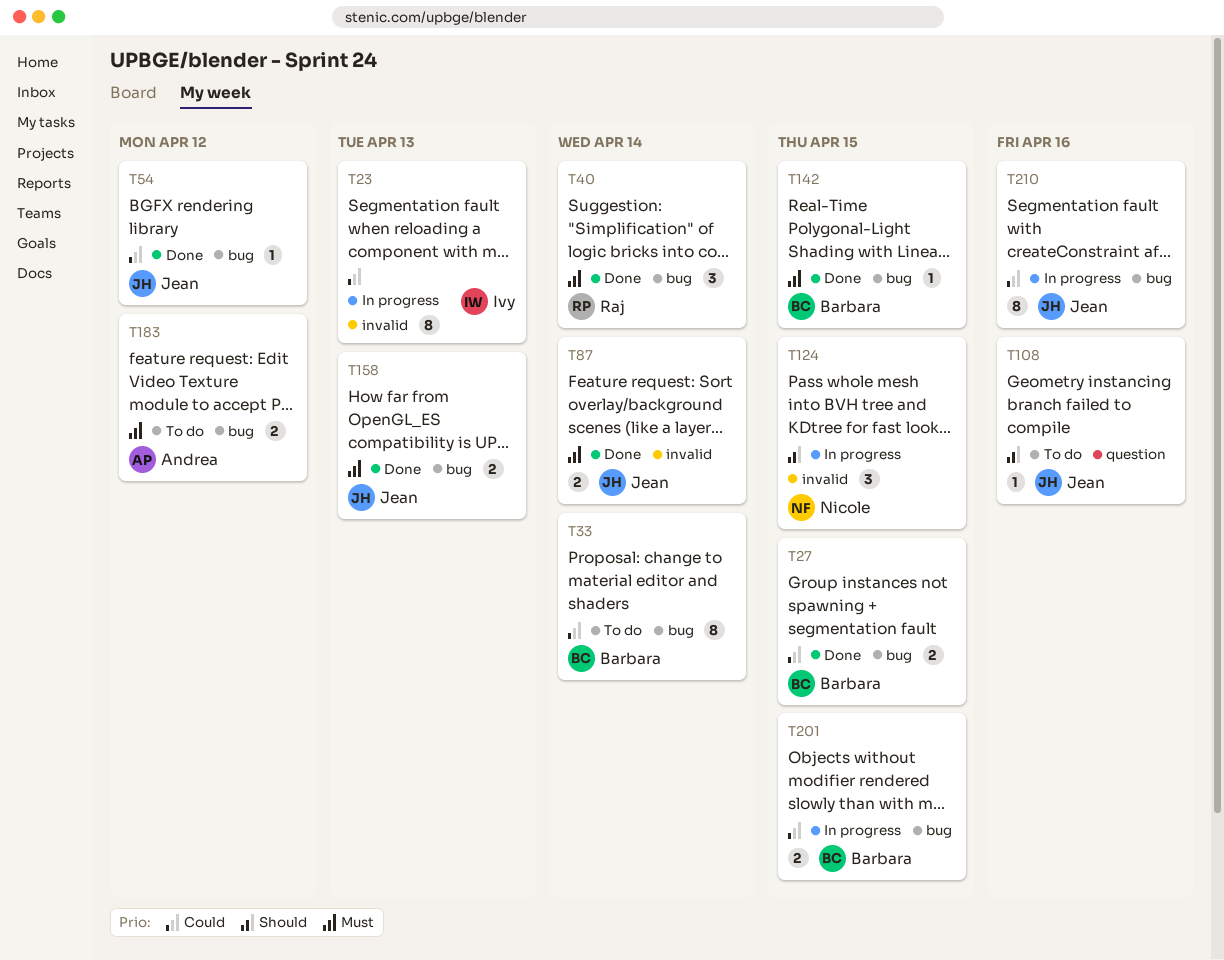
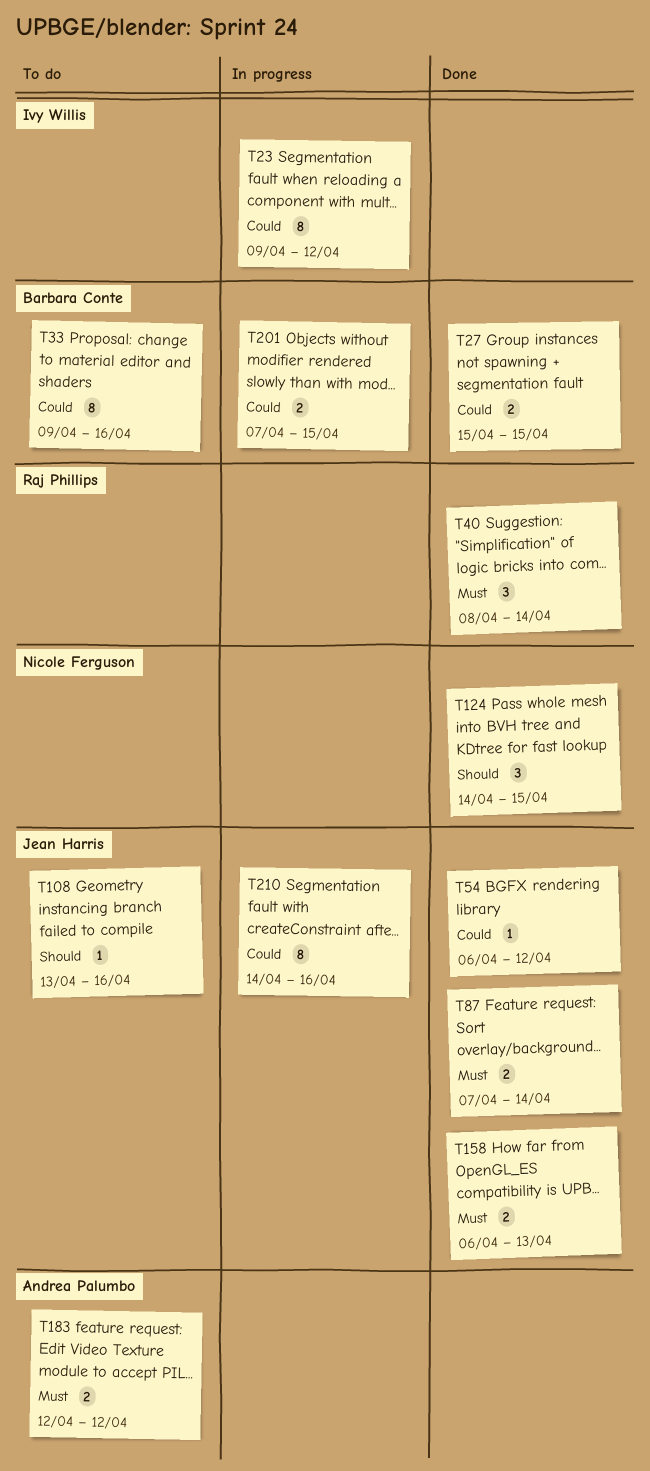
T23, due: Apr 13 -> Apr 12
T33, due: Apr 14 -> Apr 16
T124, status: In progress -> Done
T142: present -> none

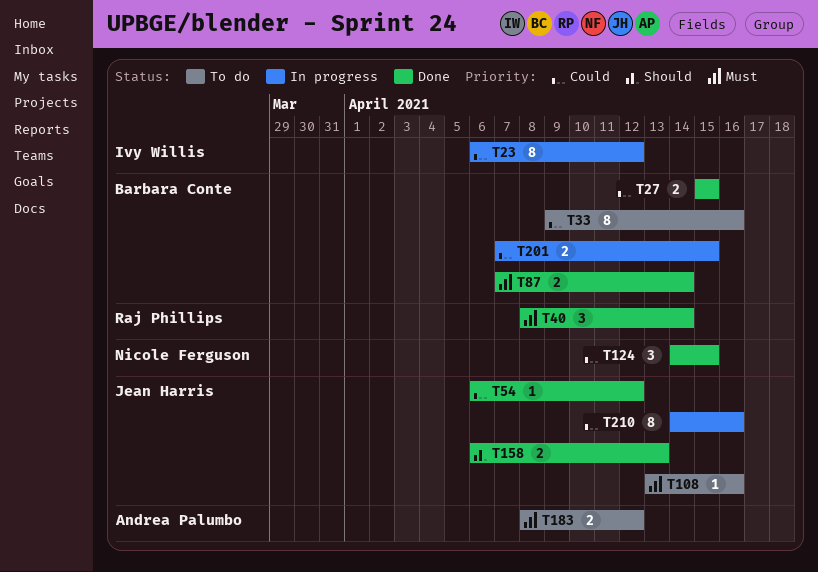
T23, start: Apr 9 -> Apr 6
T87, owner: Jean Harris -> Barbara Conte
T108, priority: Should -> Must
T124, priority: Should -> Could
T158, priority: Must -> Should
T183, start: Apr 12 -> Apr 8

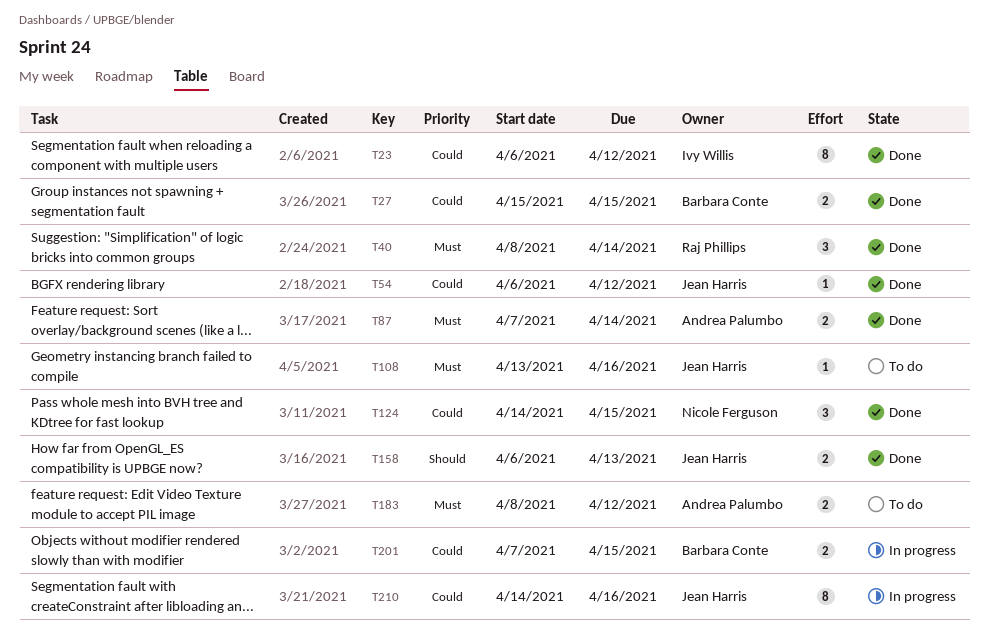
T23, status: In progress -> Done
T33: present -> none
T87, owner: Barbara Conte -> Andrea Palumbo

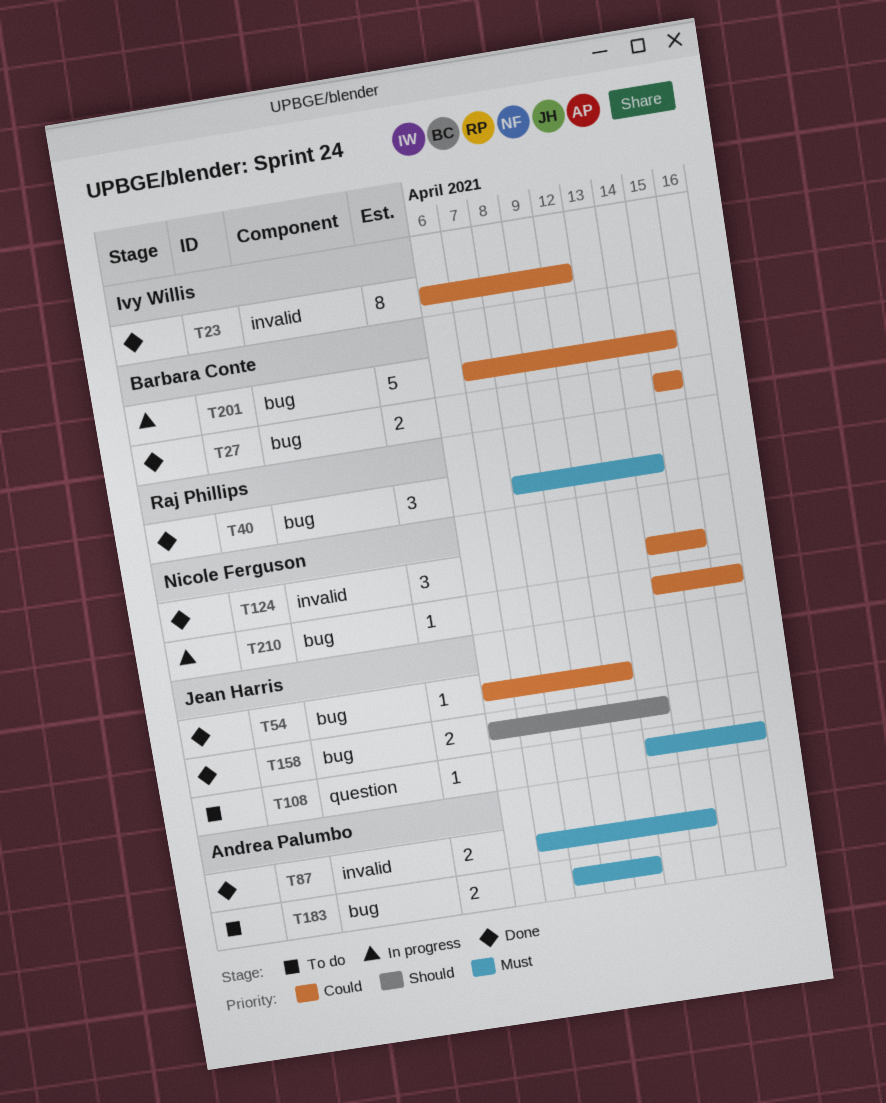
T201, estimate: 2 -> 5
T210, owner: Jean Harris -> Nicole Ferguson
T210, estimate: 8 -> 1

